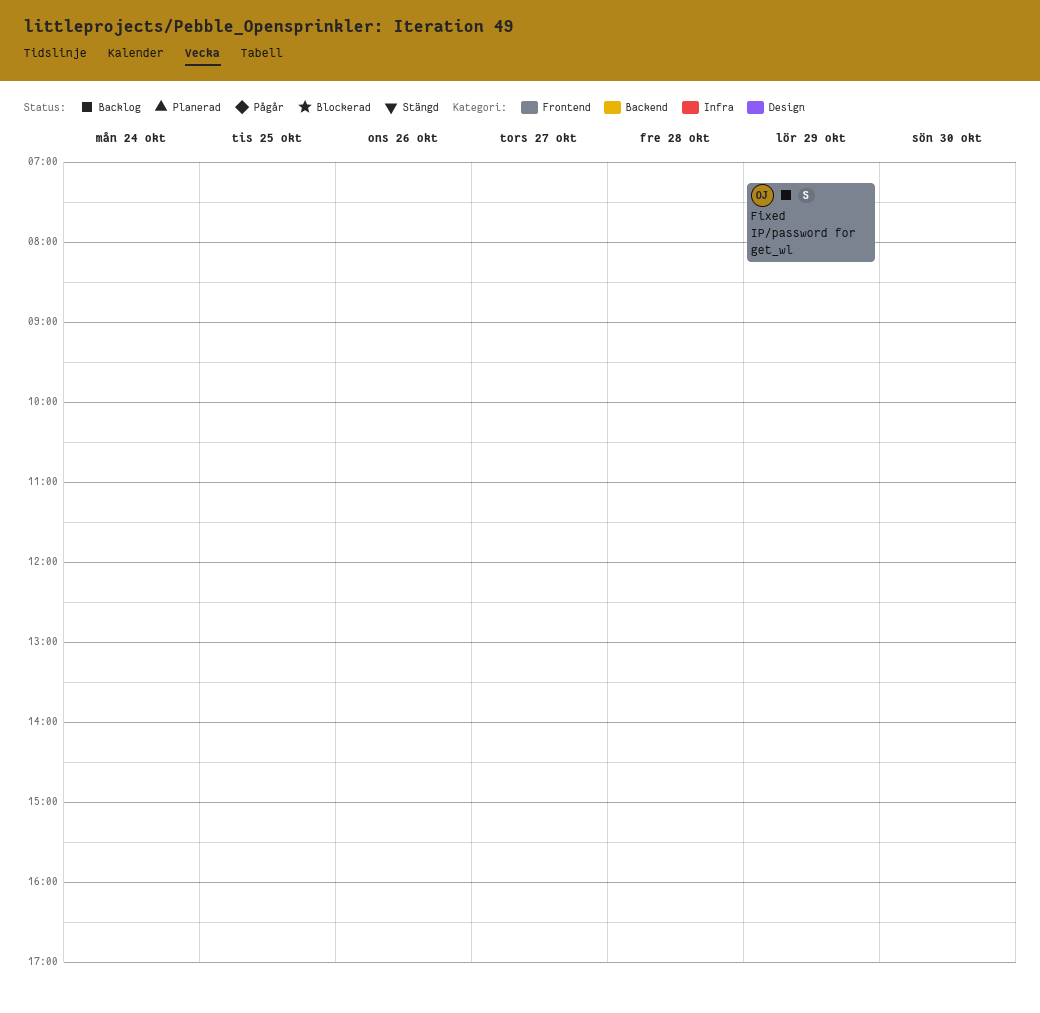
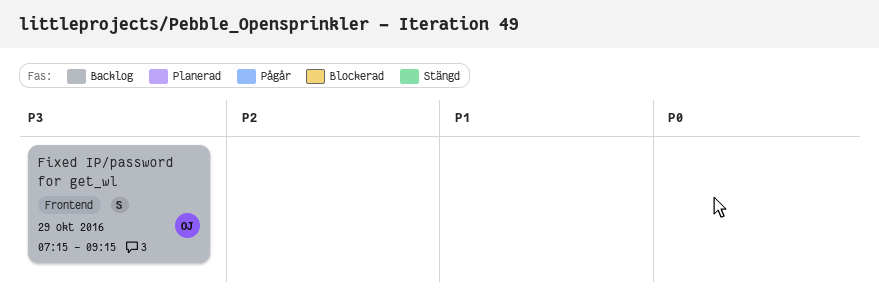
Fixed IP/password for get_wl, ends: 08:15 -> 09:15

